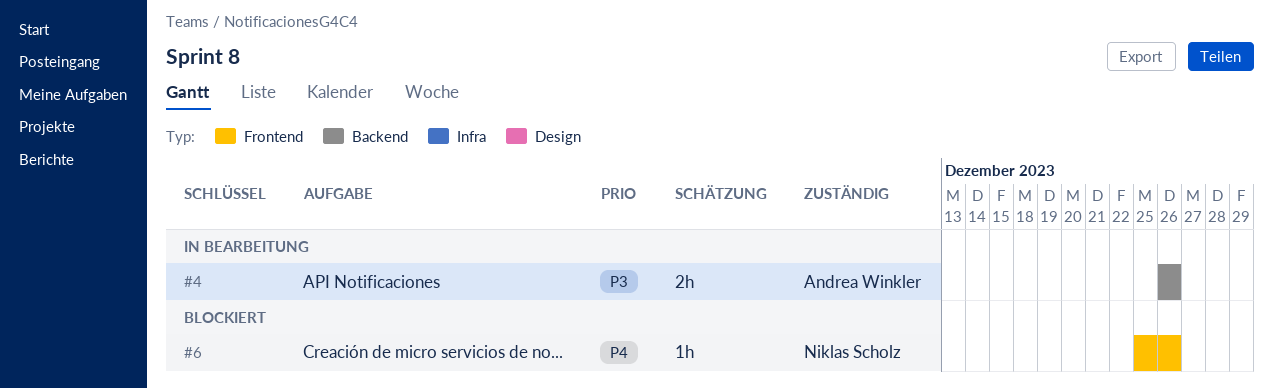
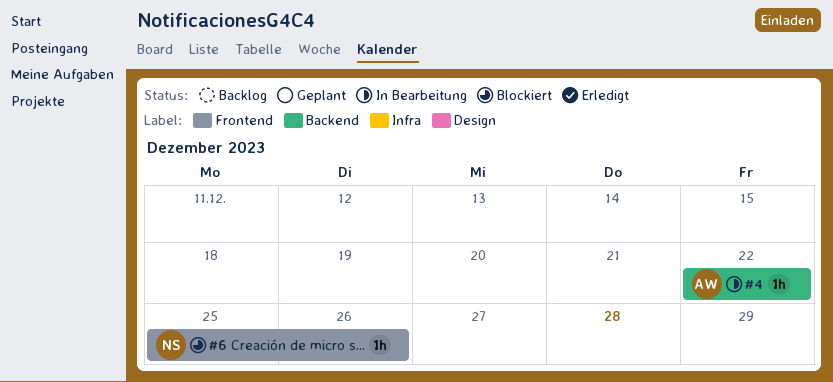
#4, estimate: 2h -> 1h
#4, start: Dec 26 -> Dec 22
#4, due: Dec 26 -> Dec 22

